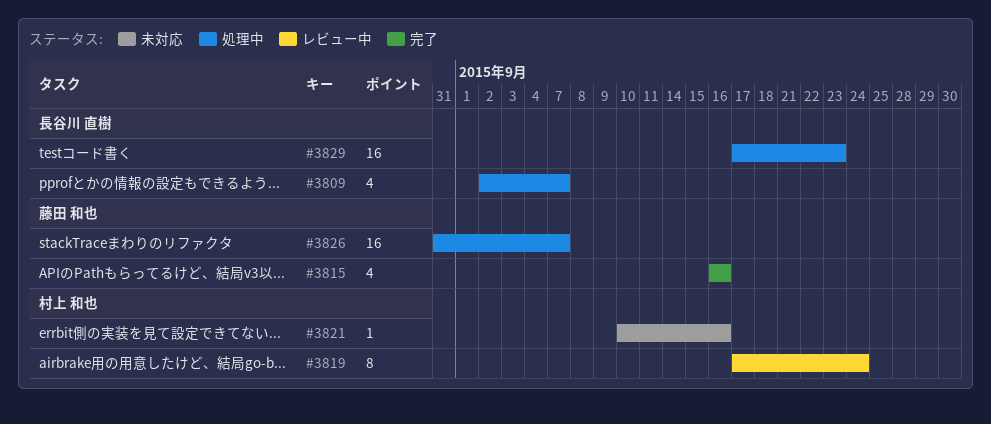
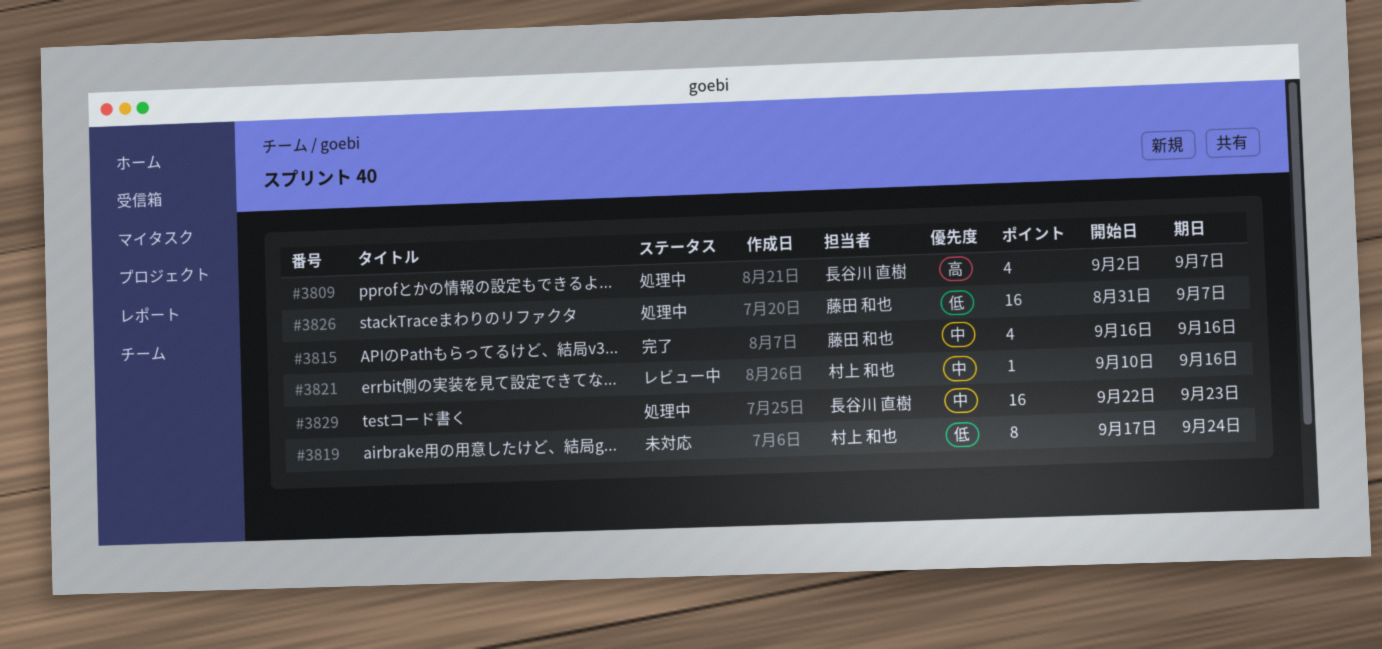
#3819, status: レビュー中 -> 未対応
#3821, status: 未対応 -> レビュー中
#3829, start: Sep 17 -> Sep 22

